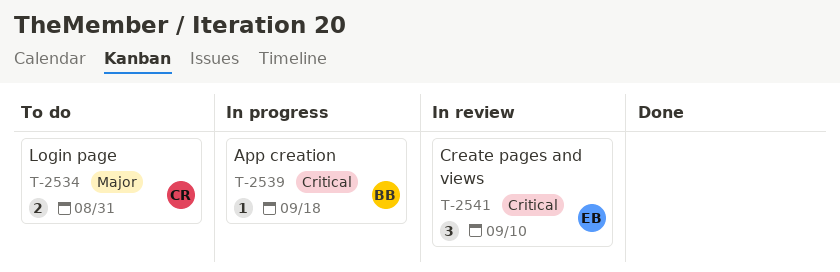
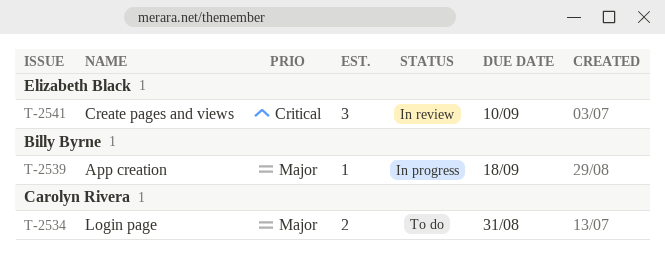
T-2539, priority: Critical -> Major

